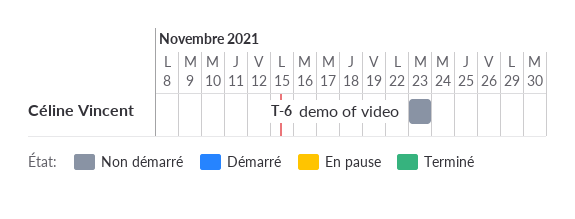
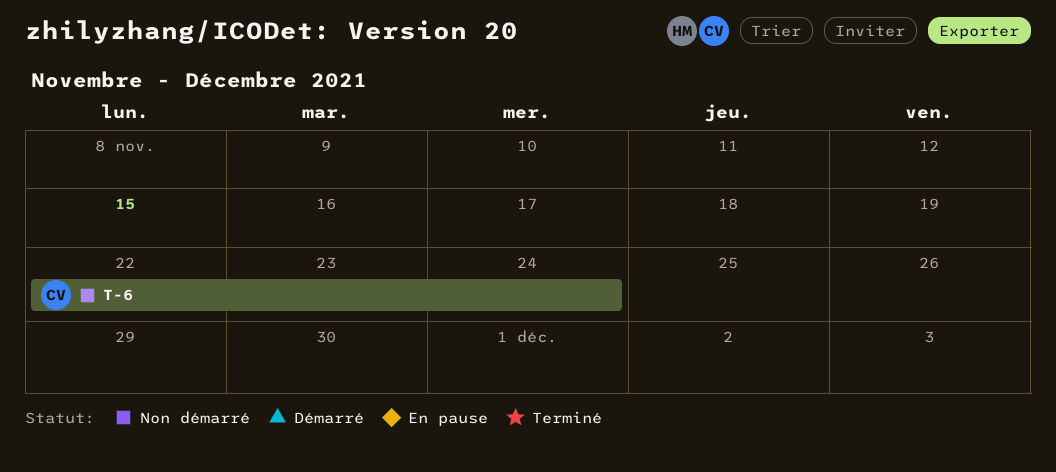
T-6, start: Nov 23 -> Nov 22
T-6, due: Nov 23 -> Nov 24

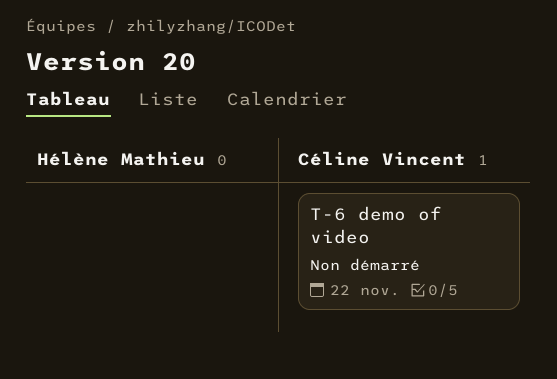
T-6, due: Nov 24 -> Nov 22

